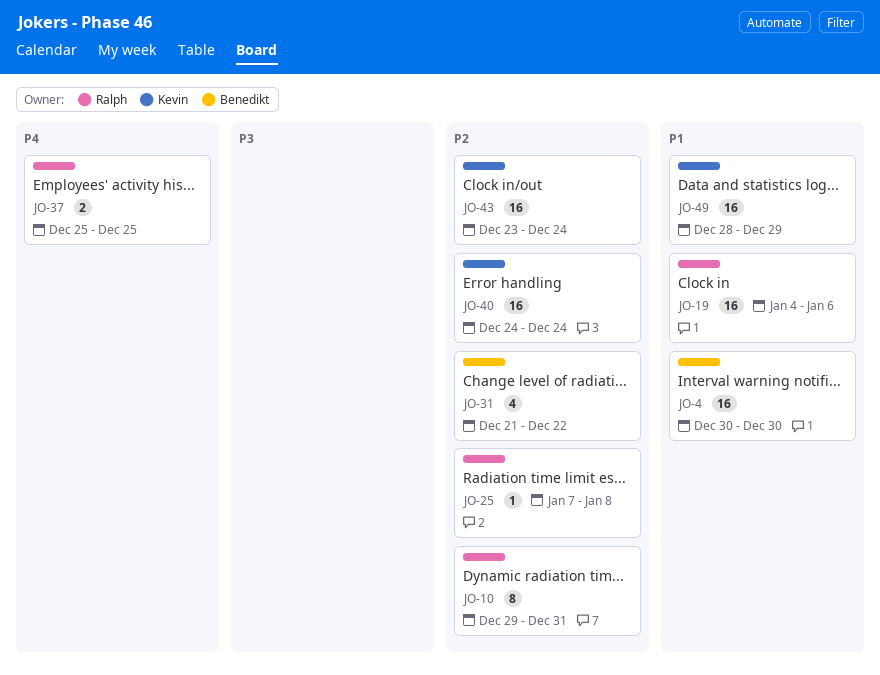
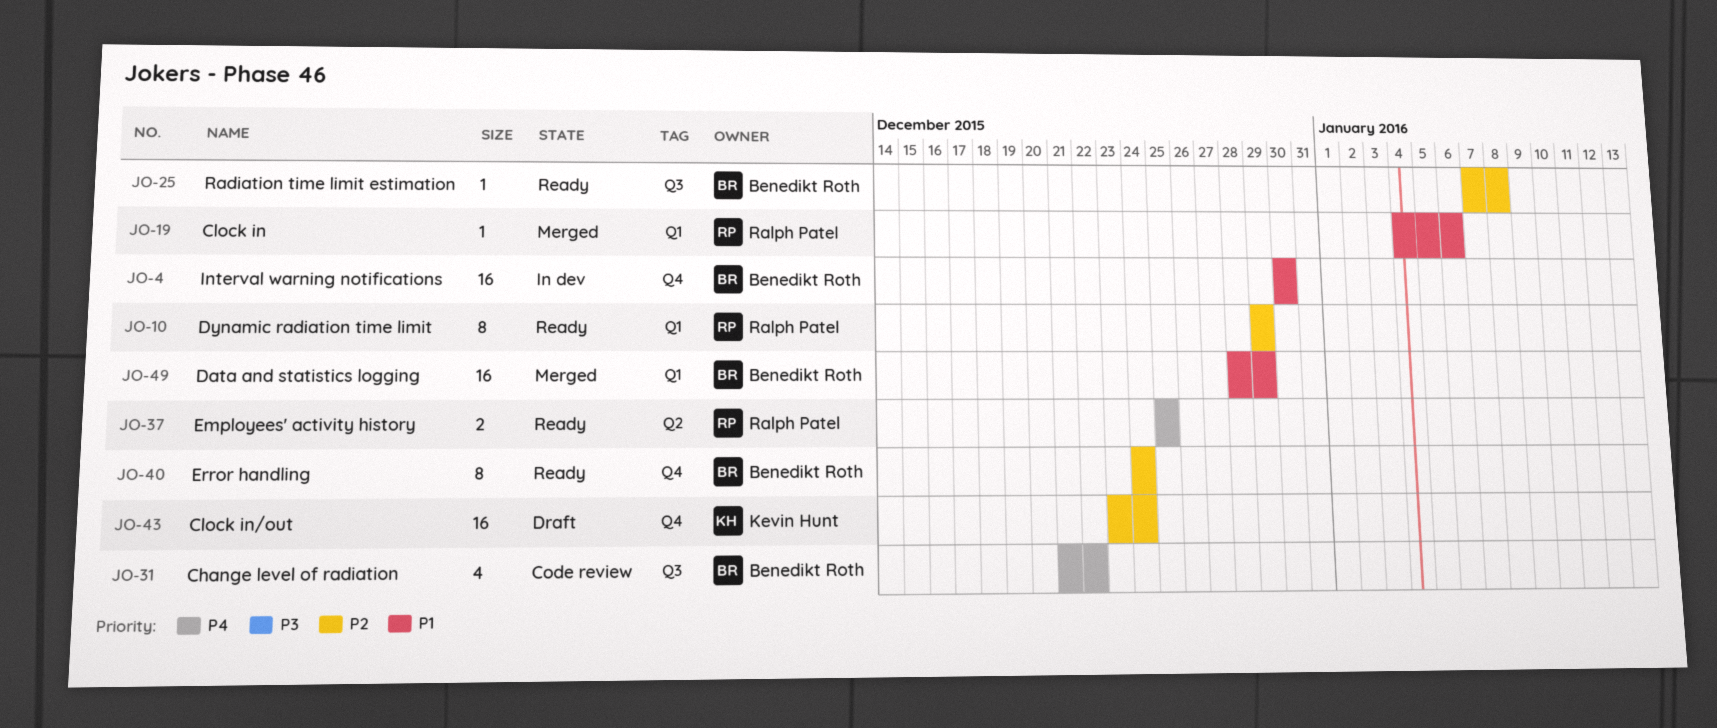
JO-10, due: Dec 31 -> Dec 29
JO-19, estimate: 16 -> 1
JO-25, owner: Ralph Patel -> Benedikt Roth
JO-31, priority: P2 -> P4
JO-40, owner: Kevin Hunt -> Benedikt Roth
JO-40, estimate: 16 -> 8
JO-49, owner: Kevin Hunt -> Benedikt Roth

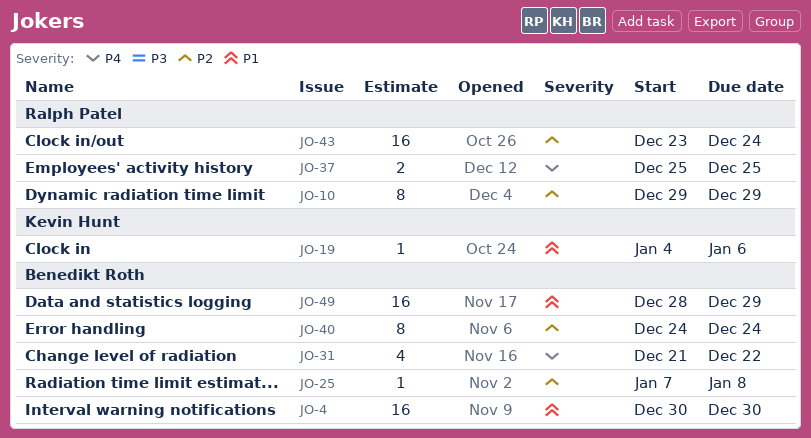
JO-19, owner: Ralph Patel -> Kevin Hunt
JO-43, owner: Kevin Hunt -> Ralph Patel

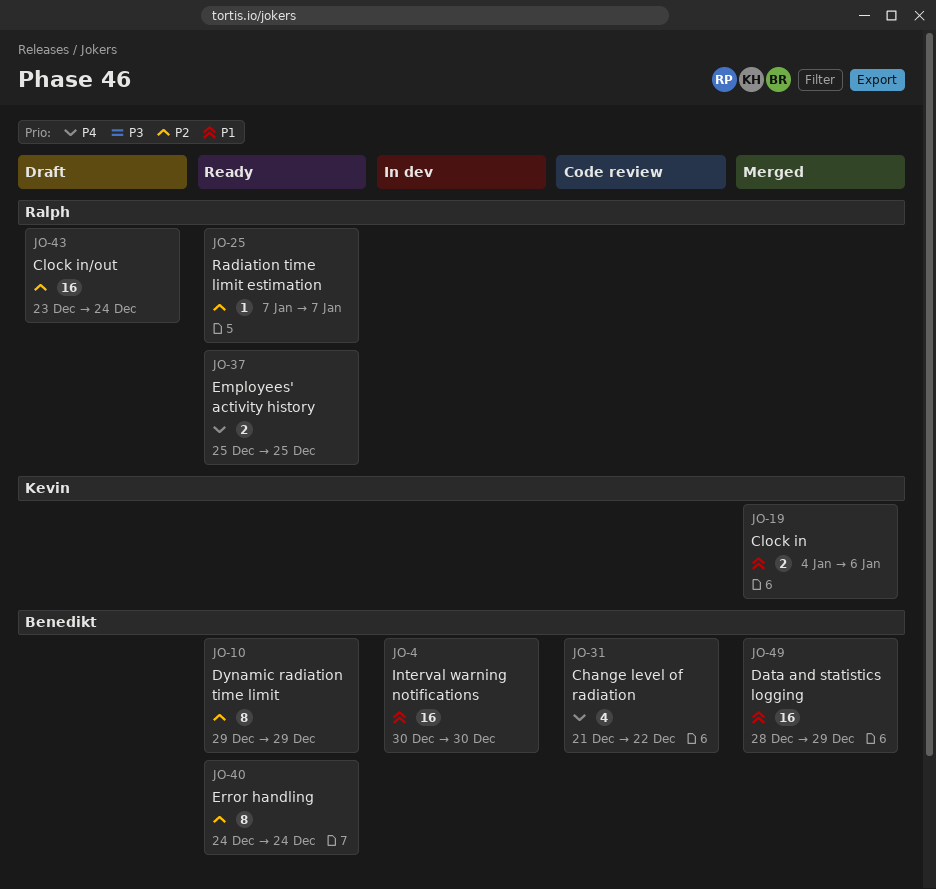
JO-10, owner: Ralph Patel -> Benedikt Roth
JO-19, estimate: 1 -> 2
JO-25, owner: Benedikt Roth -> Ralph Patel
JO-25, due: Jan 8 -> Jan 7

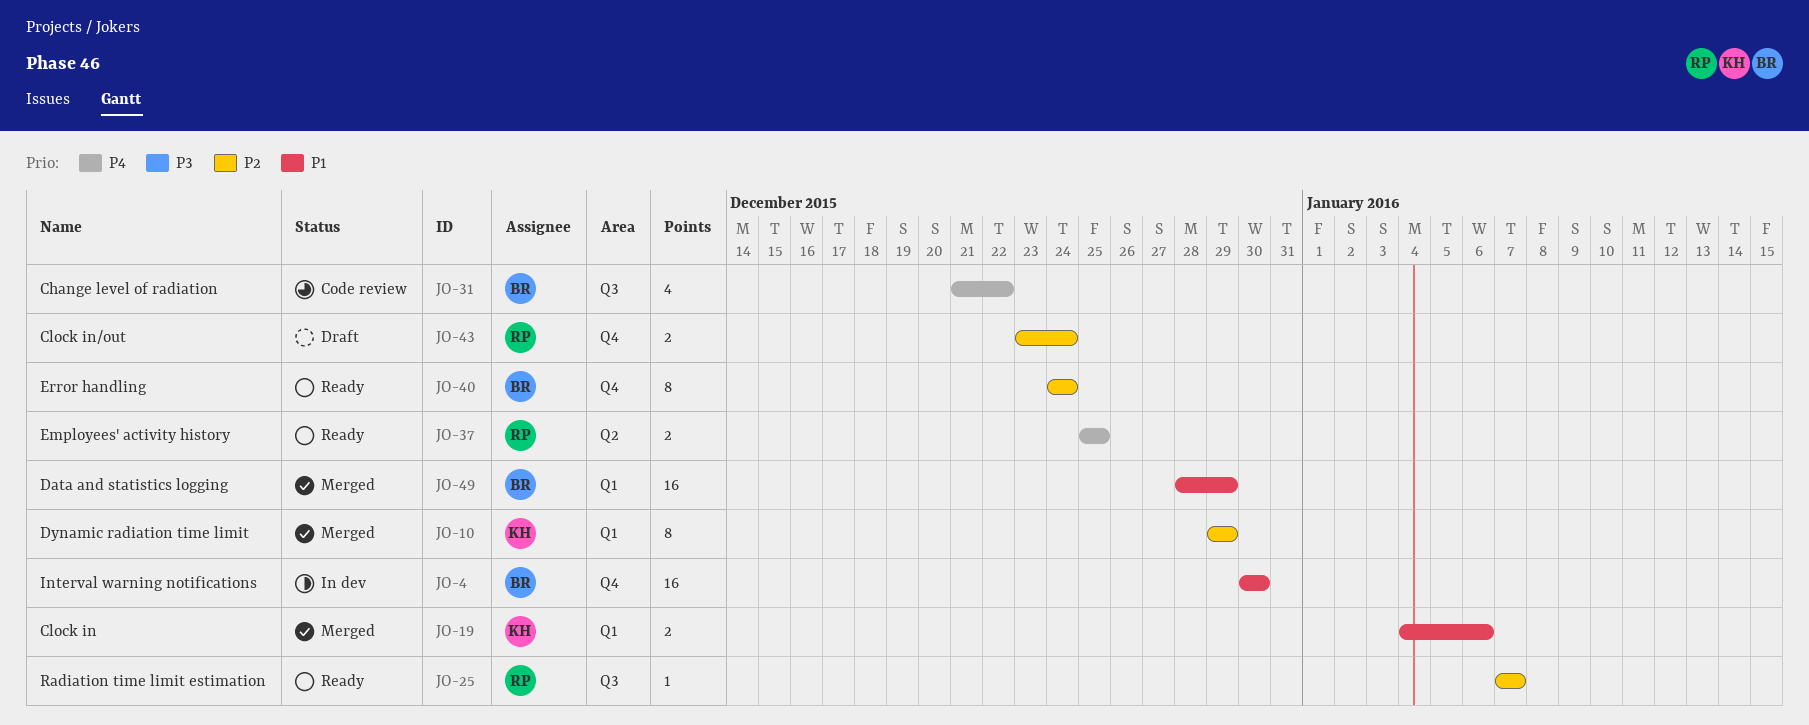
JO-10, status: Ready -> Merged
JO-10, owner: Benedikt -> Kevin
JO-43, estimate: 16 -> 2

